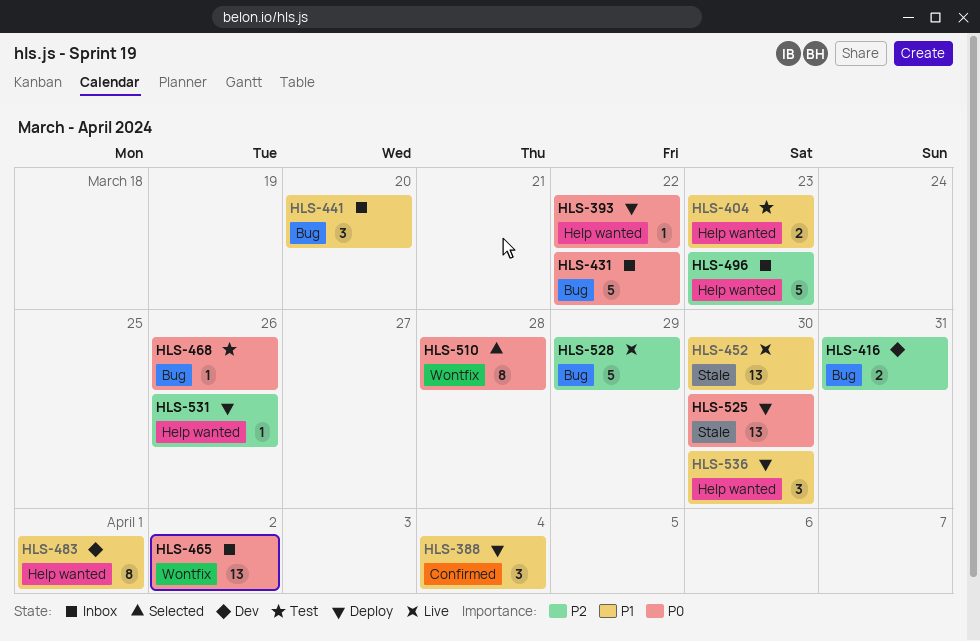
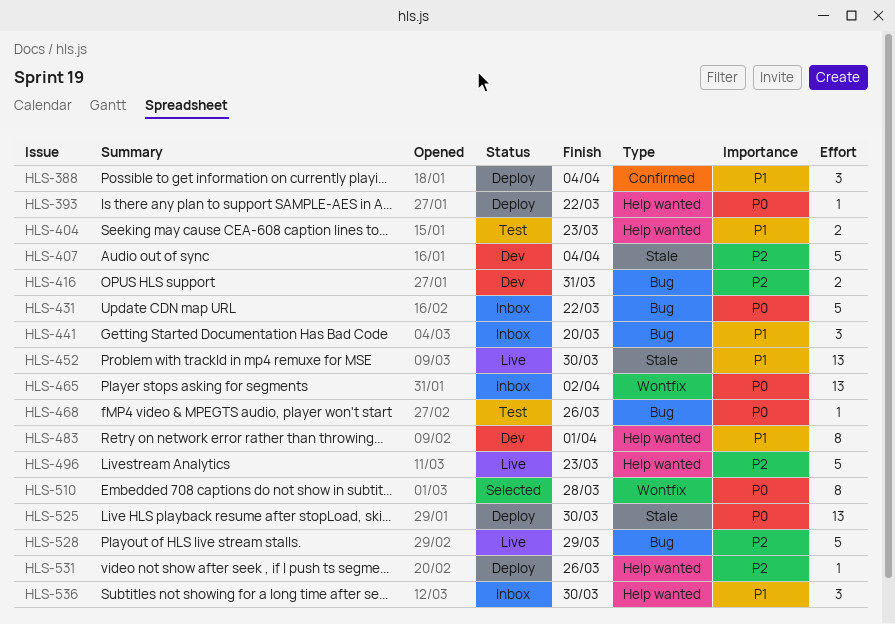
HLS-407: none -> present
HLS-496, status: Inbox -> Live
HLS-536, status: Deploy -> Inbox

